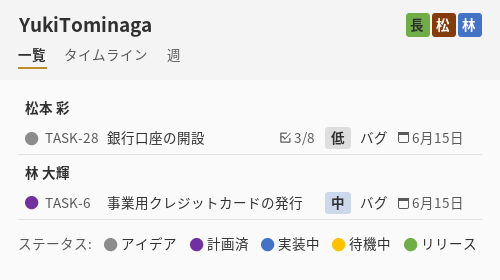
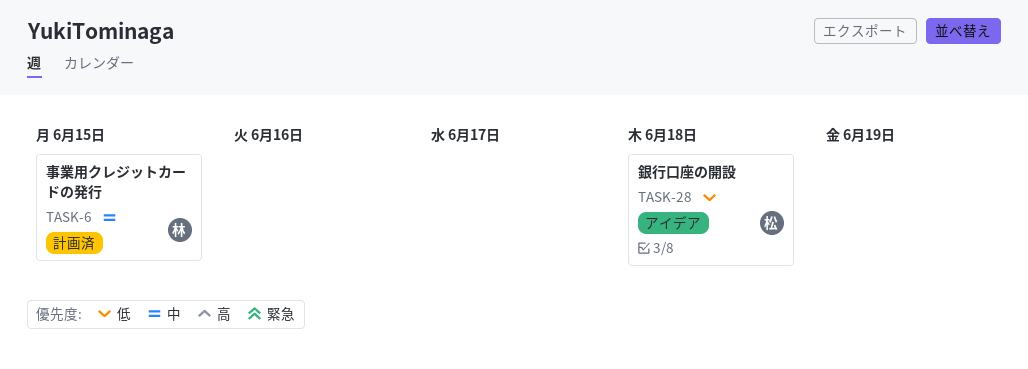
TASK-28, due: Jun 15 -> Jun 18

